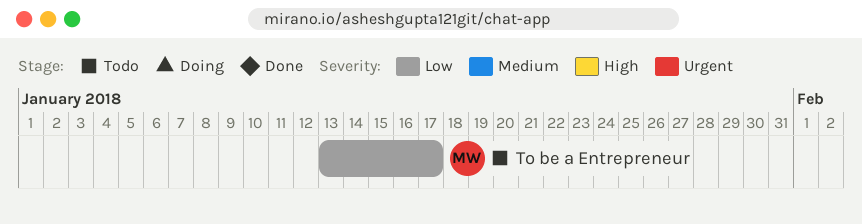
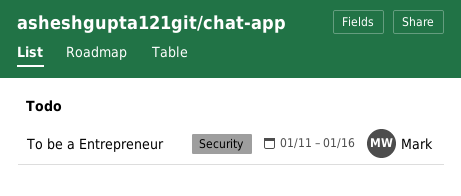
To be a Entrepreneur, start: Jan 13 -> Jan 11
To be a Entrepreneur, due: Jan 17 -> Jan 16

